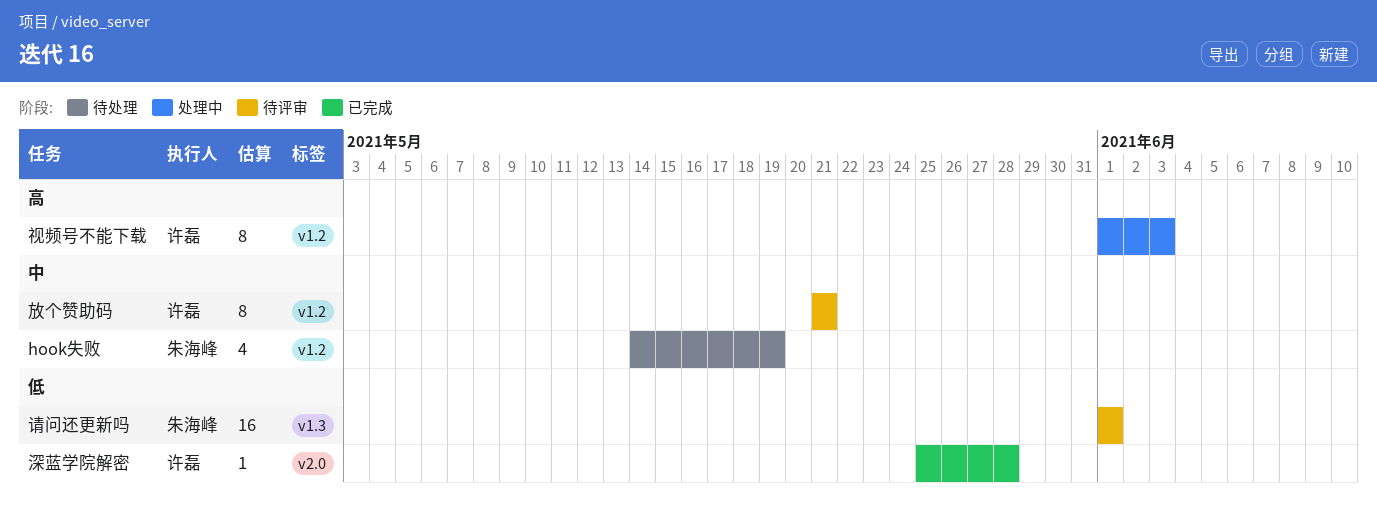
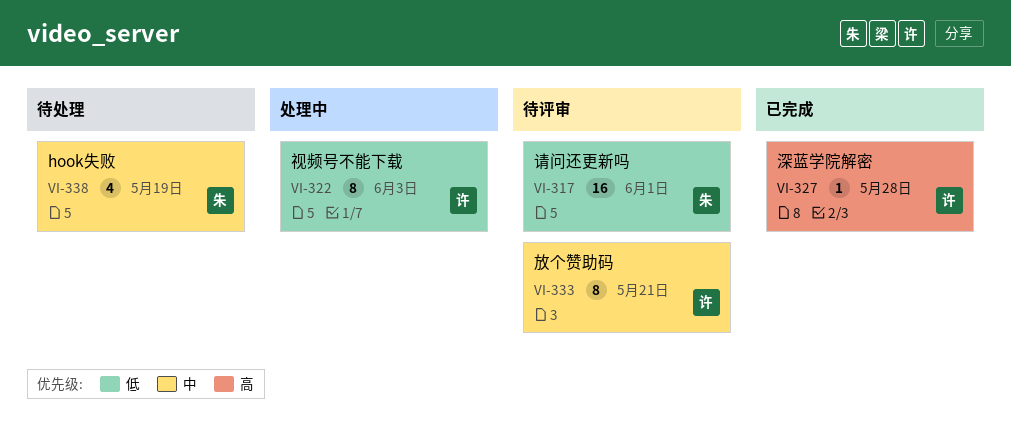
深蓝学院解密, priority: 低 -> 高
视频号不能下载, priority: 高 -> 低

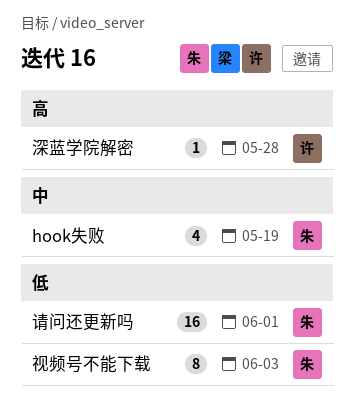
放个赞助码: present -> none
视频号不能下载, owner: 许 -> 朱

